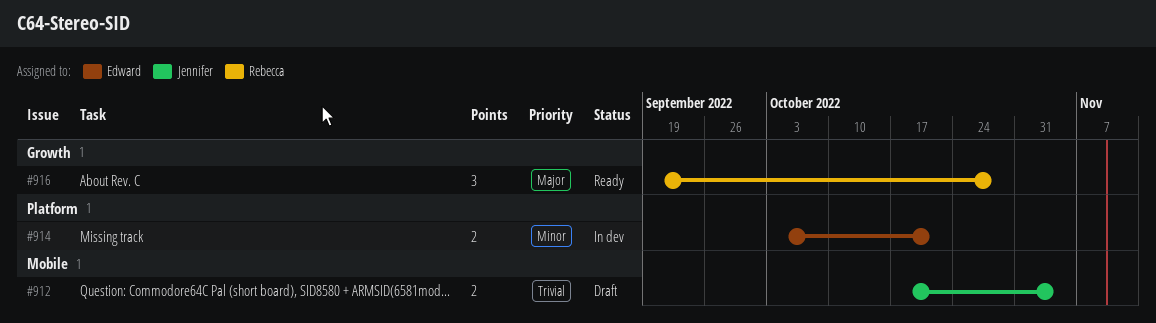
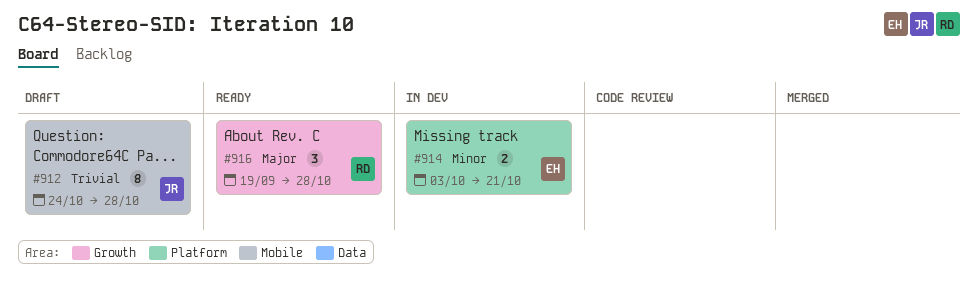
#912, estimate: 2 -> 8
#912, start: Oct 17 -> Oct 24
#912, due: Nov 4 -> Oct 28

